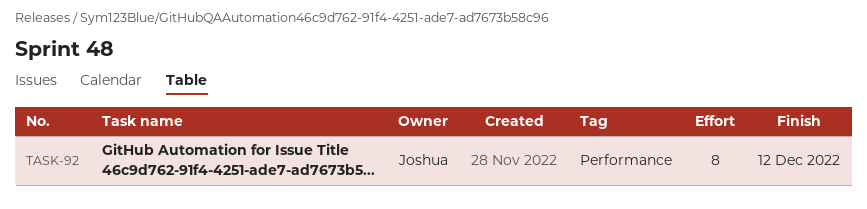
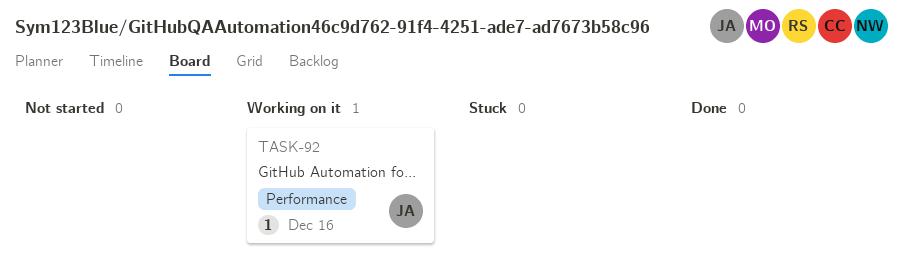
TASK-92, estimate: 8 -> 1
TASK-92, due: Dec 12 -> Dec 16

